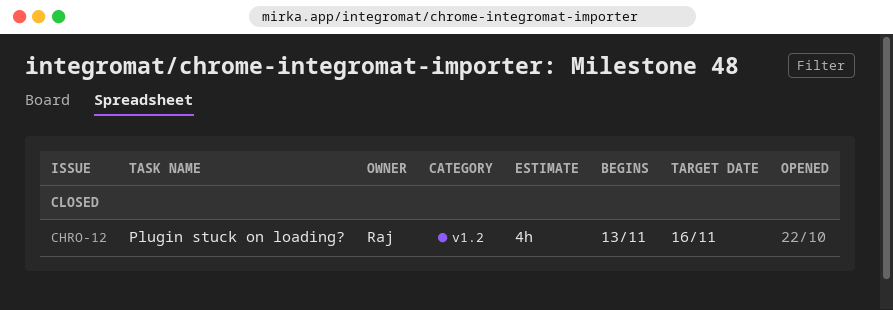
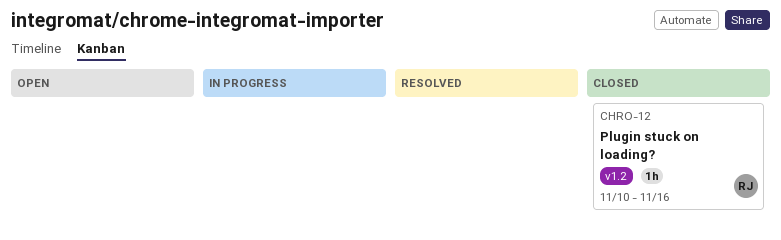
CHRO-12, estimate: 4h -> 1h
CHRO-12, start: Nov 13 -> Nov 10

